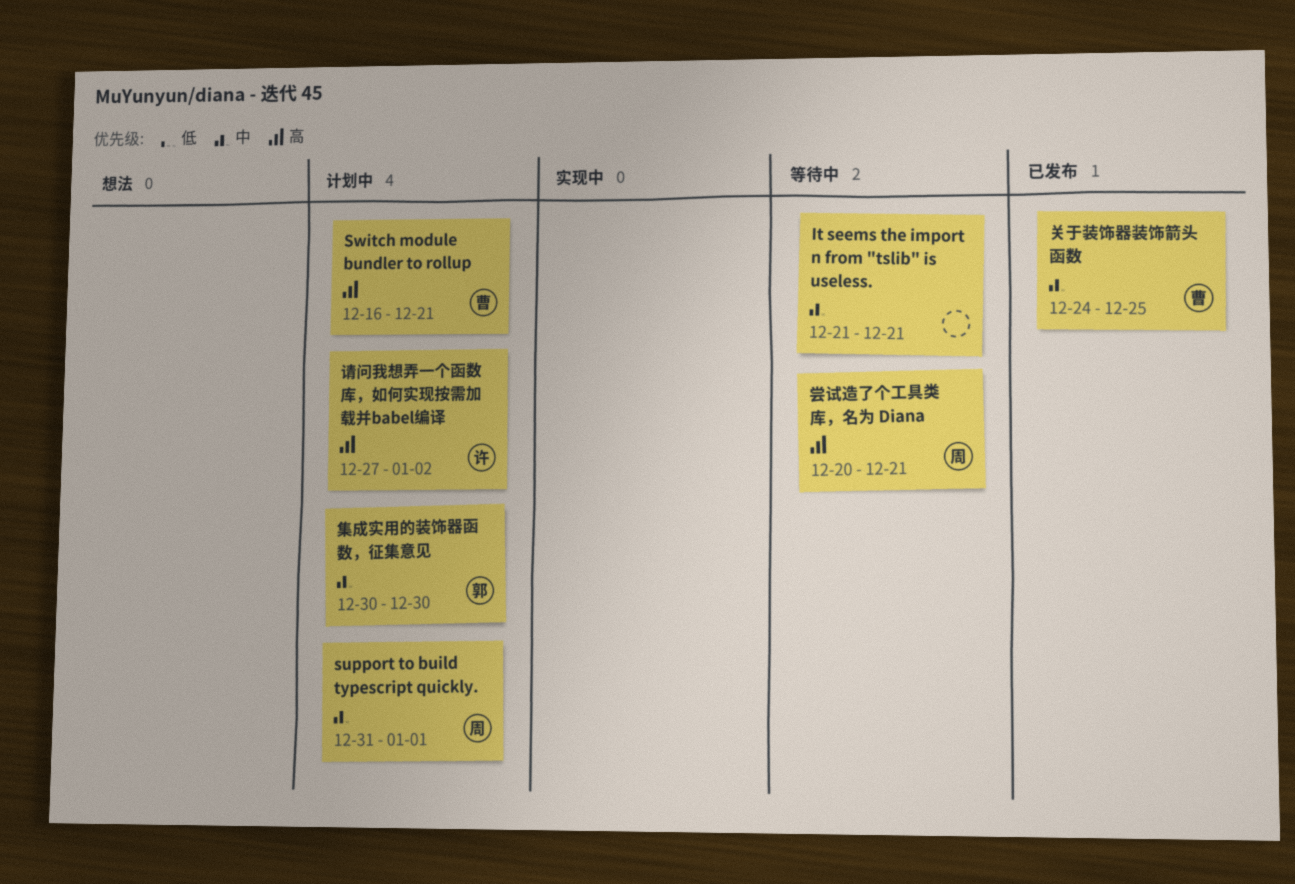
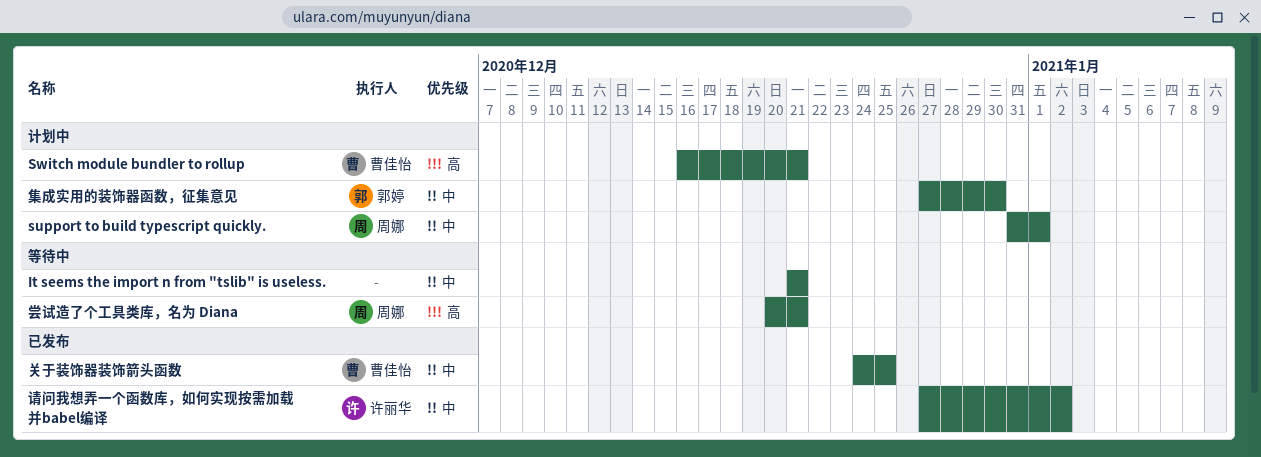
请问我想弄一个函数库，如何实现按需加载并babel编译, status: 计划中 -> 已发布
请问我想弄一个函数库，如何实现按需加载并babel编译, priority: 高 -> 中
集成实用的装饰器函数，征集意见, start: Dec 30 -> Dec 27

